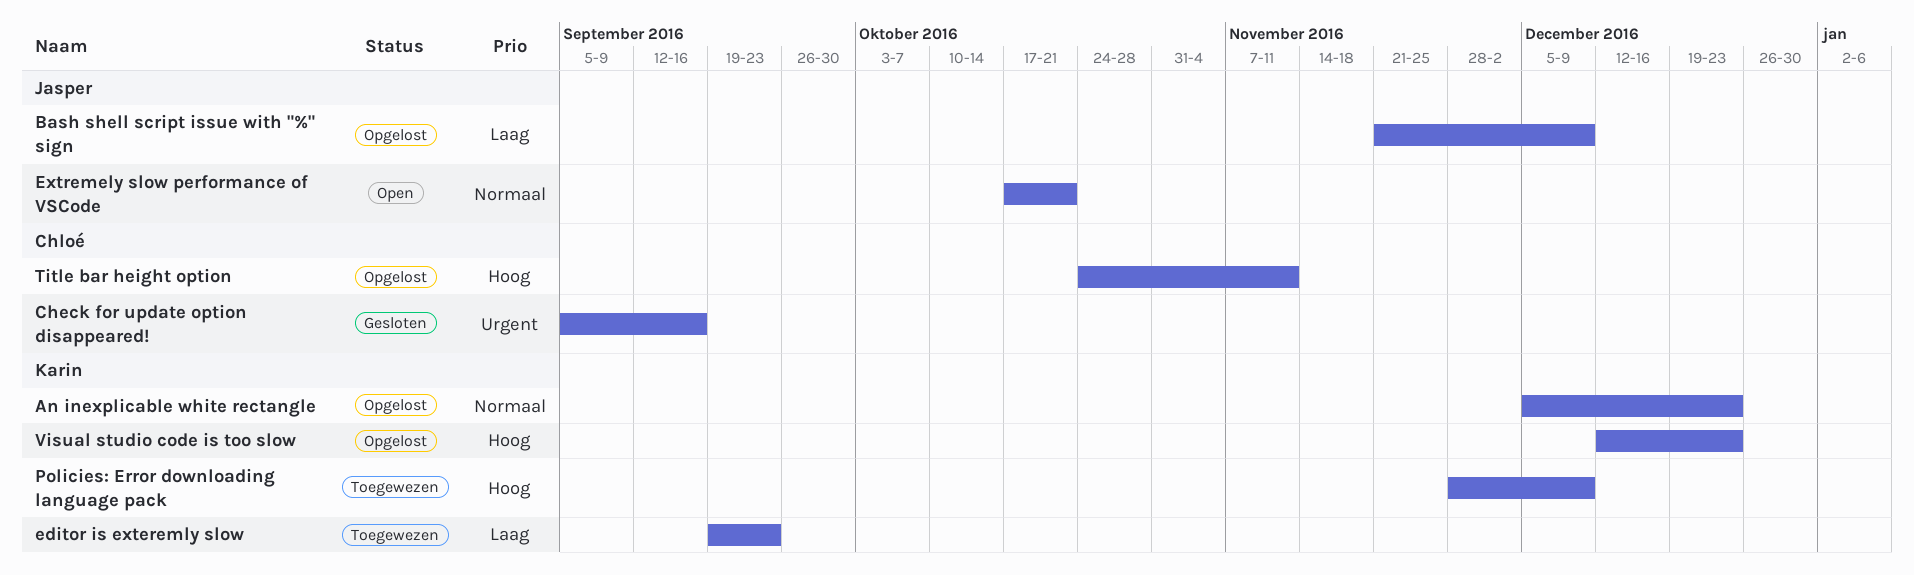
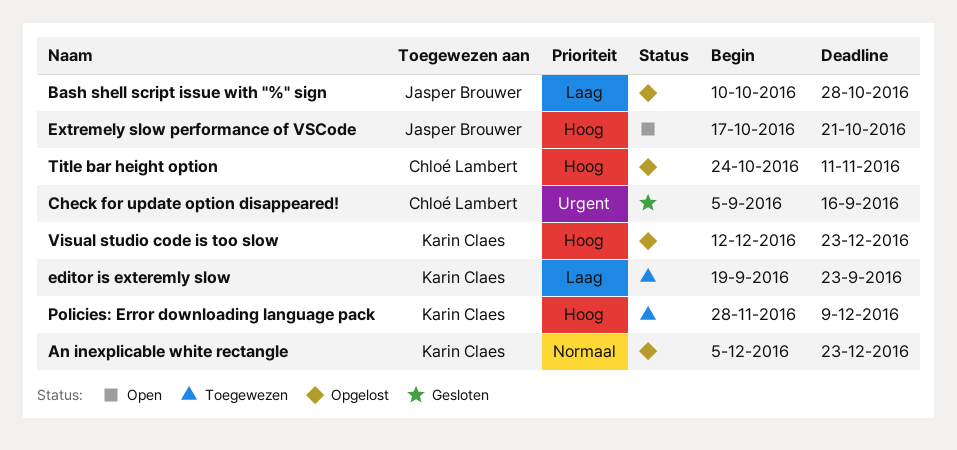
Bash shell script issue with "%" sign, start: Nov 21 -> Oct 10
Bash shell script issue with "%" sign, due: Dec 9 -> Oct 28
Extremely slow performance of VSCode, priority: Normaal -> Hoog

